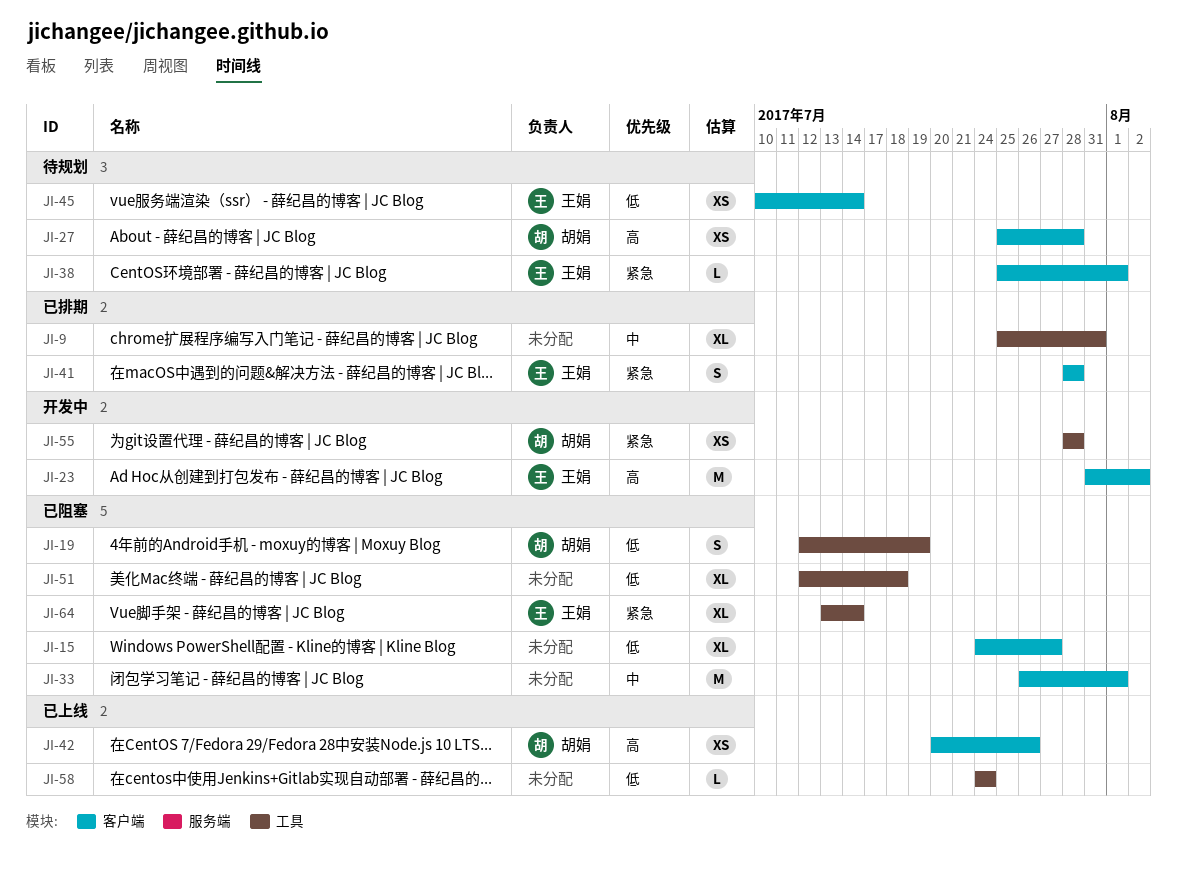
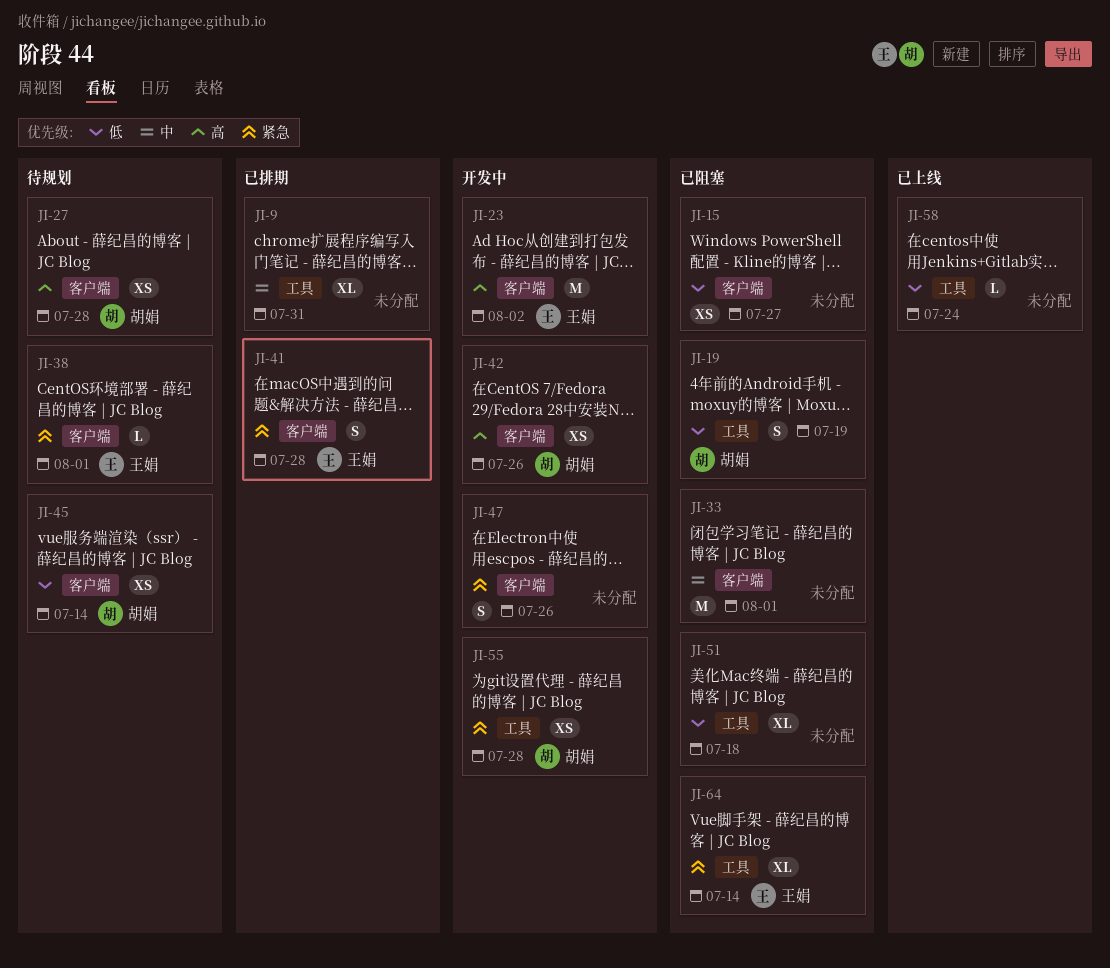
JI-15, estimate: XL -> XS
JI-42, status: 已上线 -> 开发中
JI-45, owner: 王娟 -> 胡娟
JI-47: none -> present

